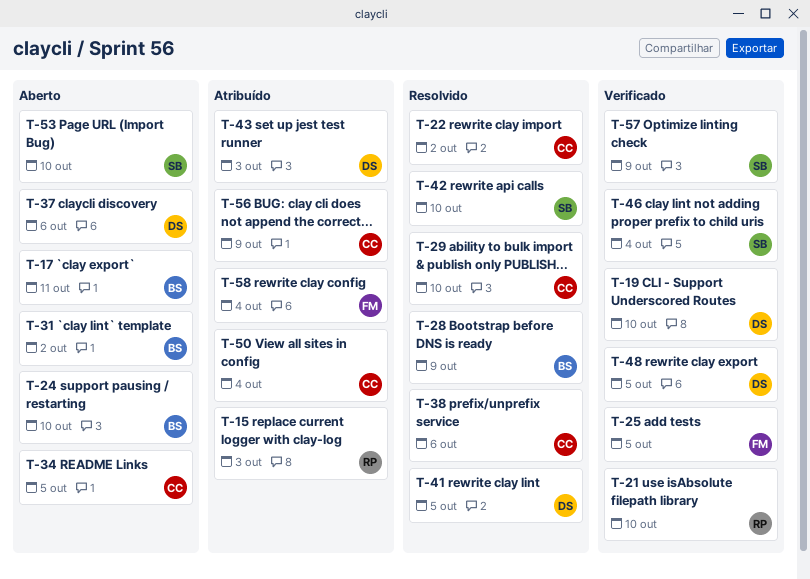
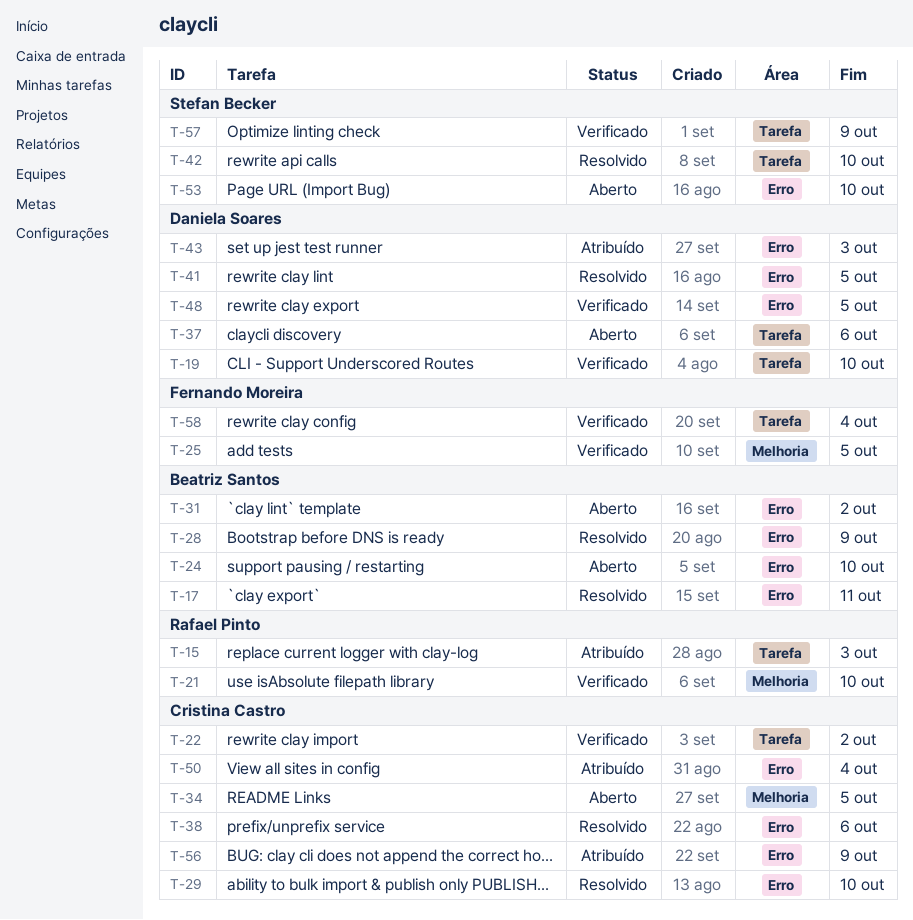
T-17, status: Aberto -> Resolvido
T-22, status: Resolvido -> Verificado
T-46: present -> none
T-58, status: Atribuído -> Verificado

